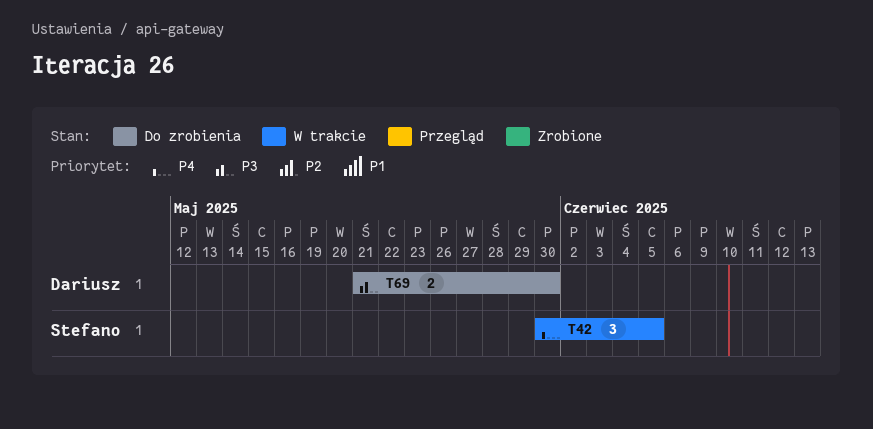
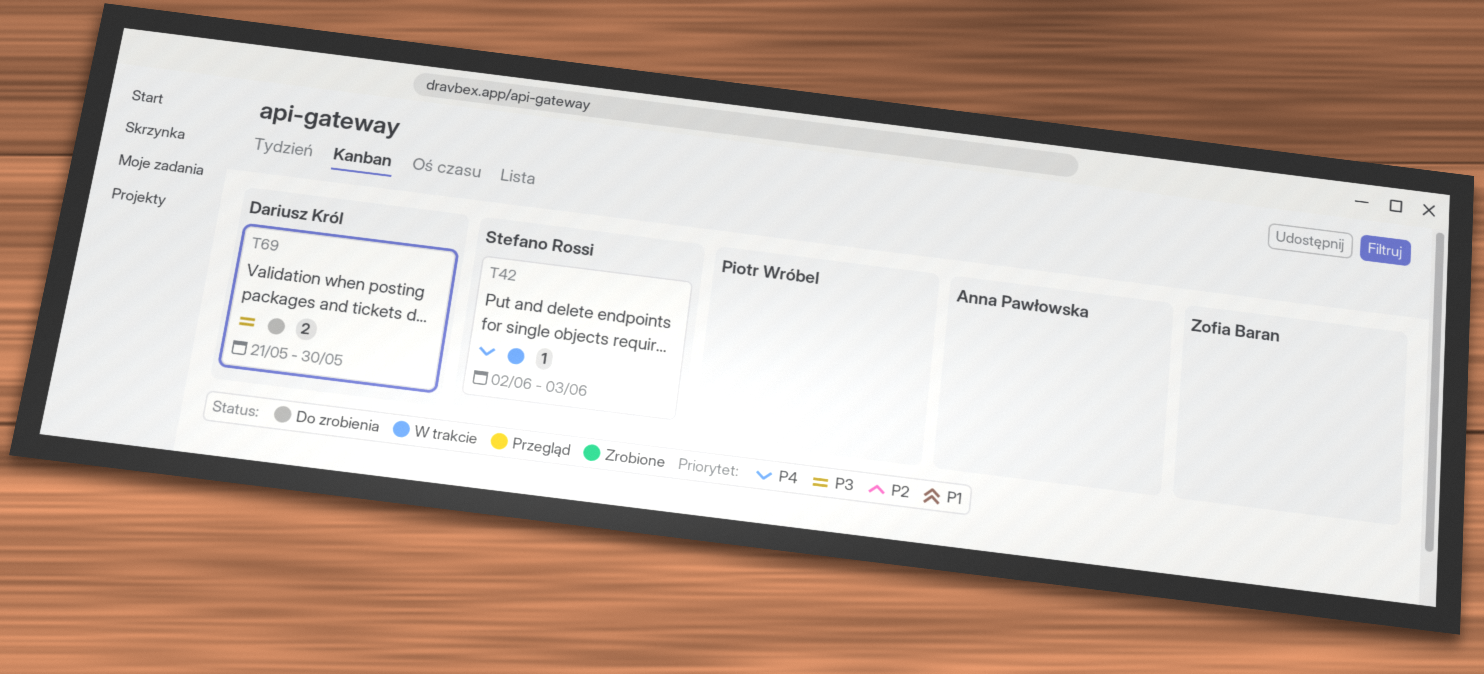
T42, estimate: 3 -> 1
T42, start: May 30 -> Jun 2
T42, due: Jun 5 -> Jun 3

